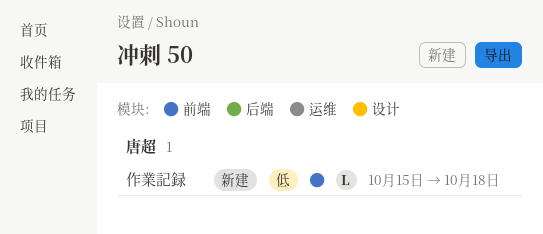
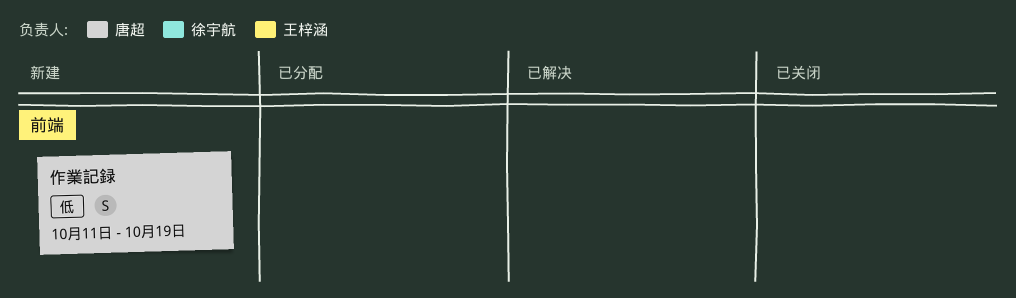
作業記録, estimate: L -> S
作業記録, start: Oct 15 -> Oct 11
作業記録, due: Oct 18 -> Oct 19

